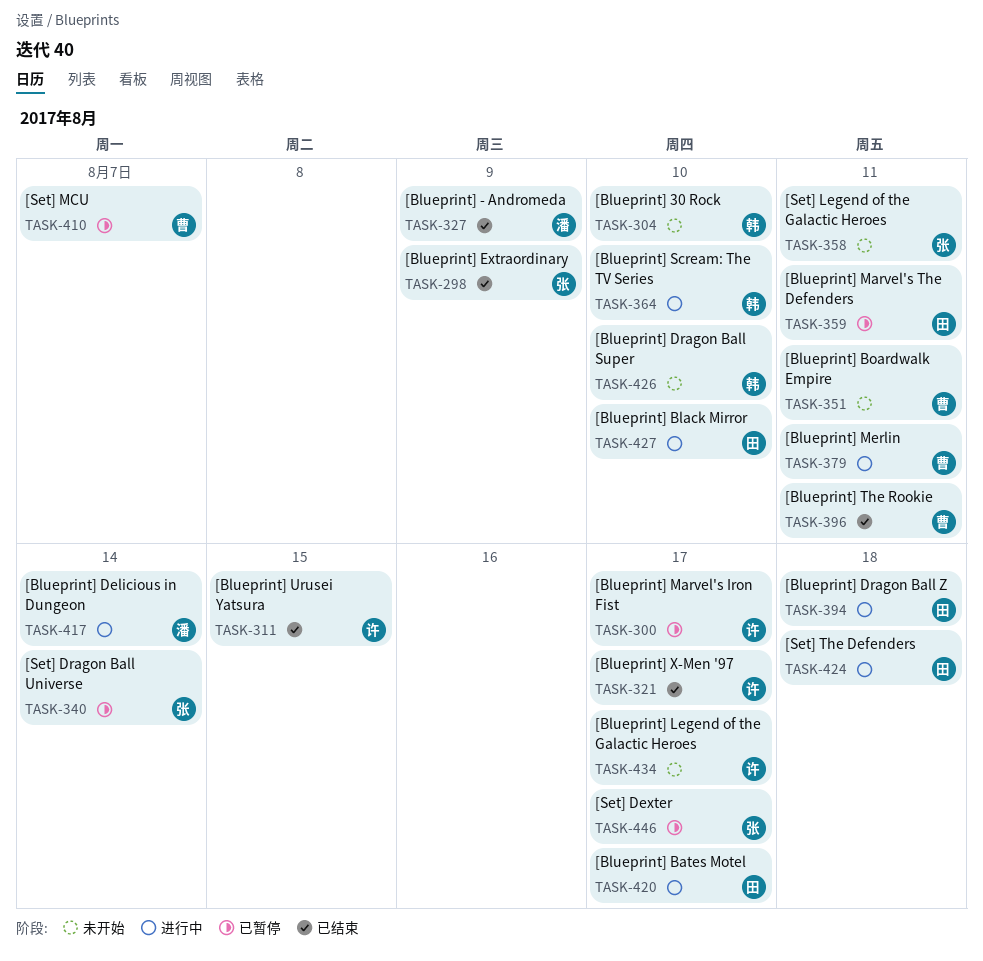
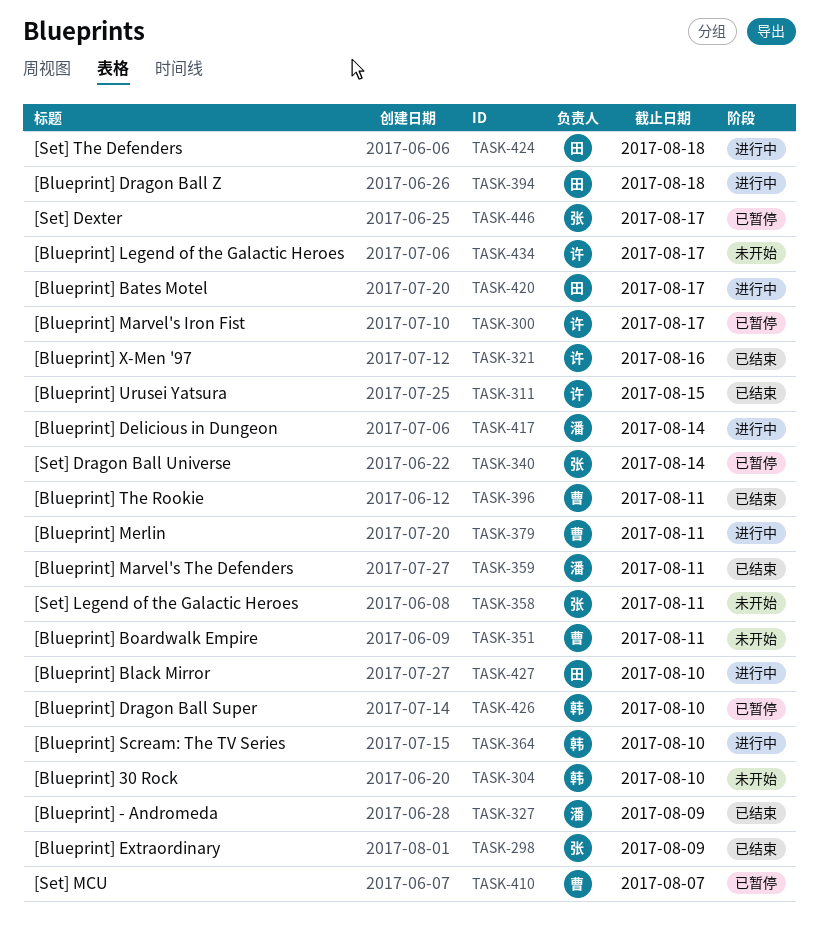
TASK-321, due: Aug 17 -> Aug 16
TASK-359, status: 已暂停 -> 已结束
TASK-359, owner: 田 -> 潘
TASK-426, status: 未开始 -> 已暂停

